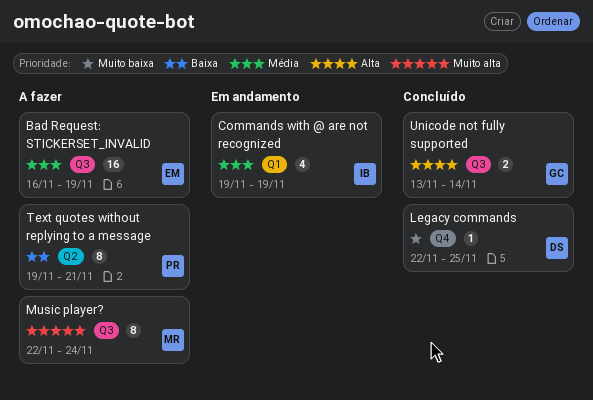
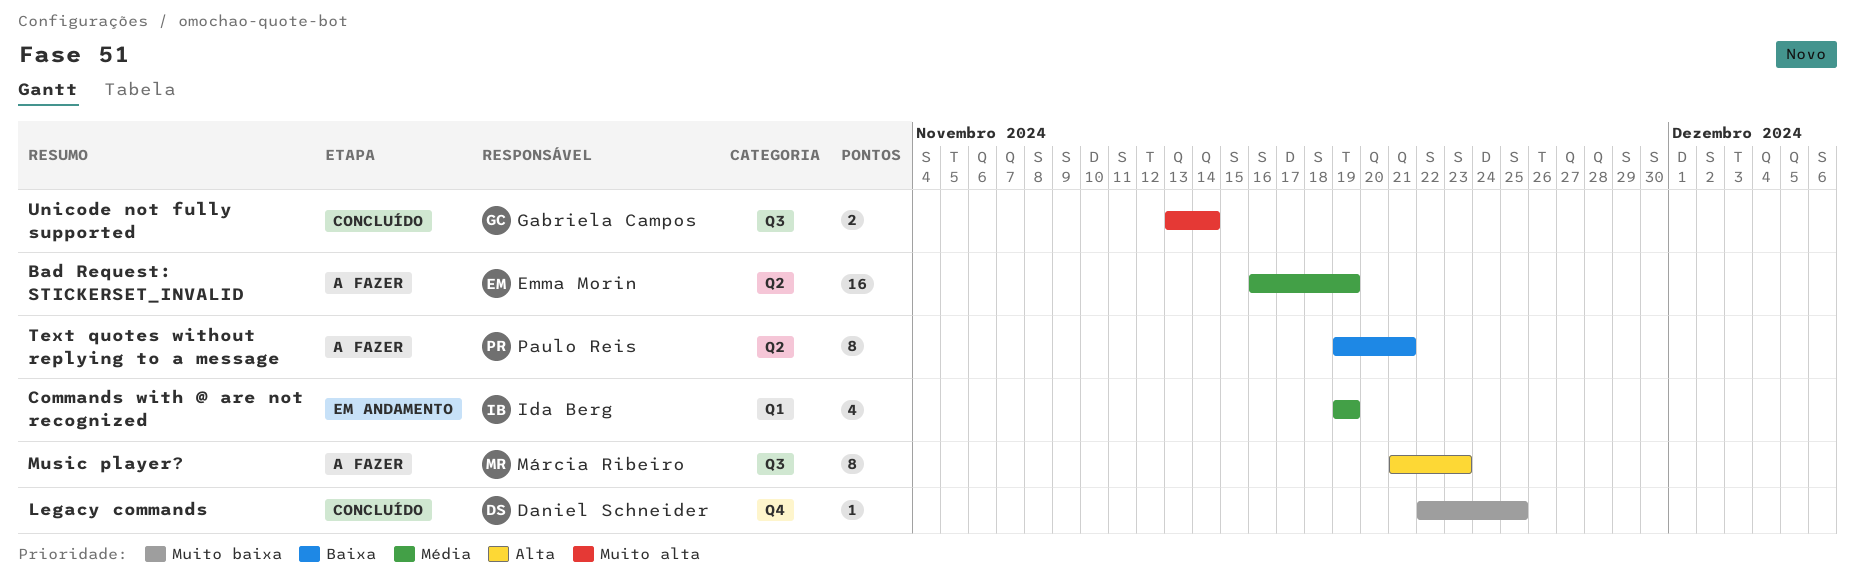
Bad Request: STICKERSET_INVALID, label: Q3 -> Q2
Music player?, priority: Muito alta -> Alta
Music player?, start: Nov 22 -> Nov 21
Music player?, due: Nov 24 -> Nov 23
Unicode not fully supported, priority: Alta -> Muito alta

